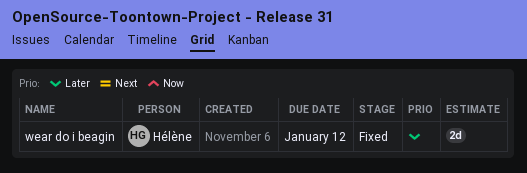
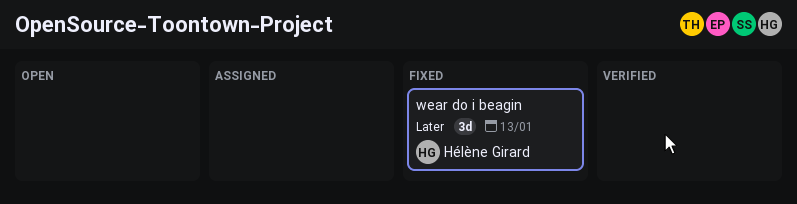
wear do i beagin, estimate: 2d -> 3d
wear do i beagin, due: Jan 12 -> Jan 13

